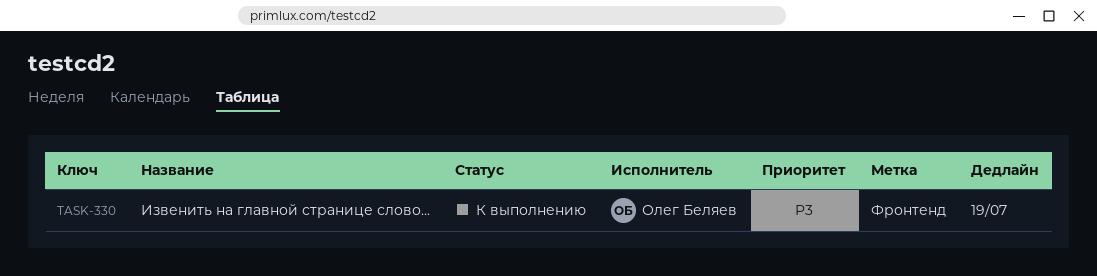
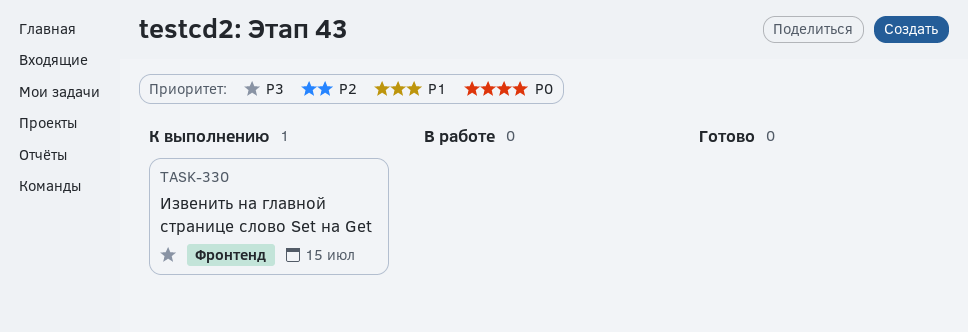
TASK-330, due: Jul 19 -> Jul 15

